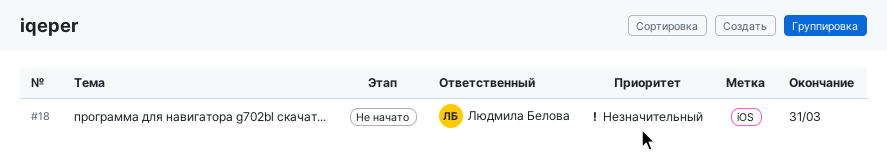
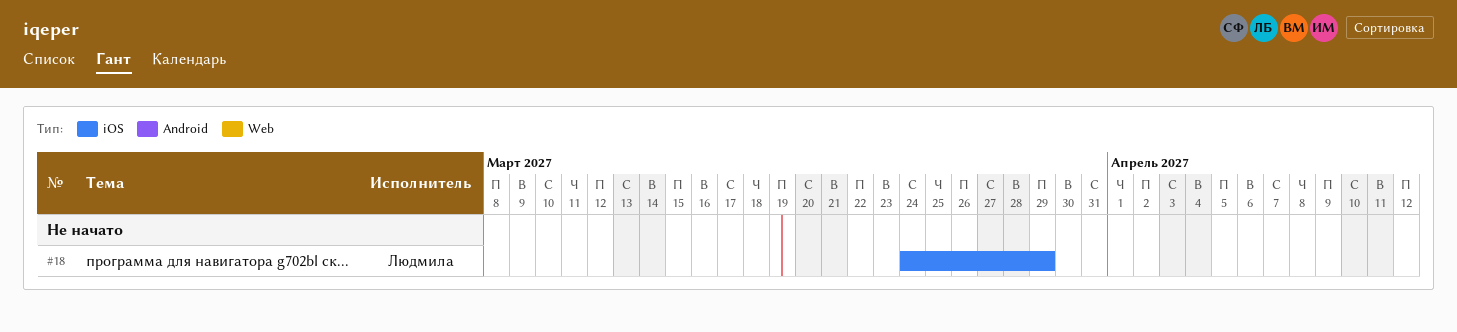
#18, due: Mar 31 -> Mar 29

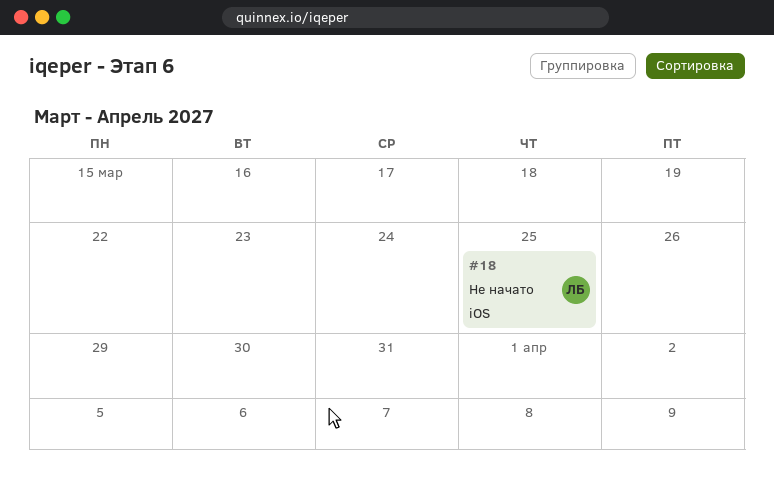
#18, due: Mar 29 -> Mar 25

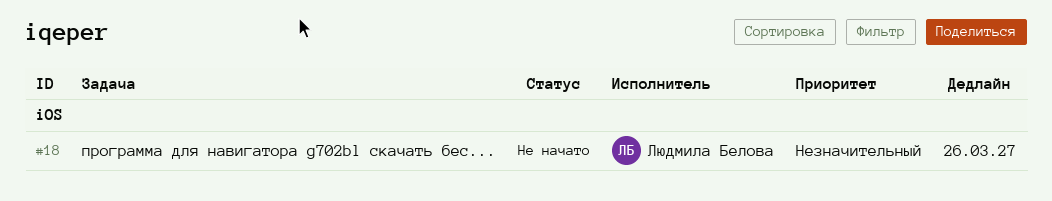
#18, due: Mar 25 -> Mar 26

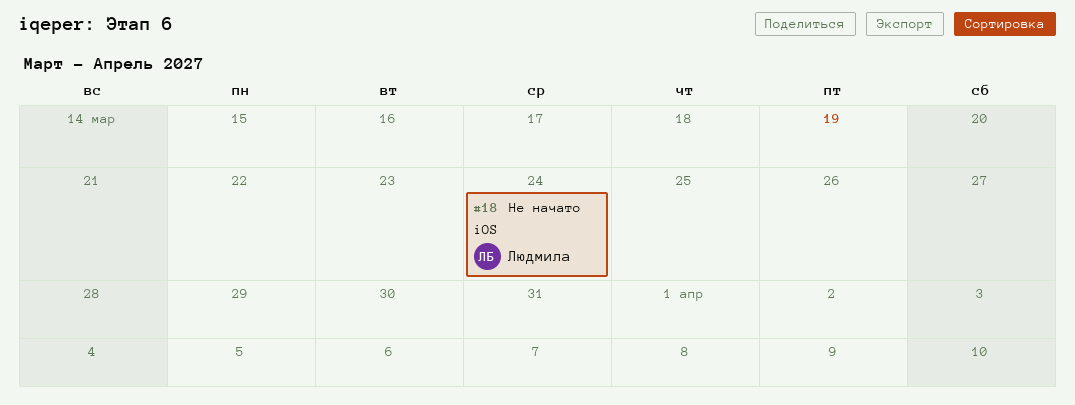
#18, due: Mar 26 -> Mar 24

